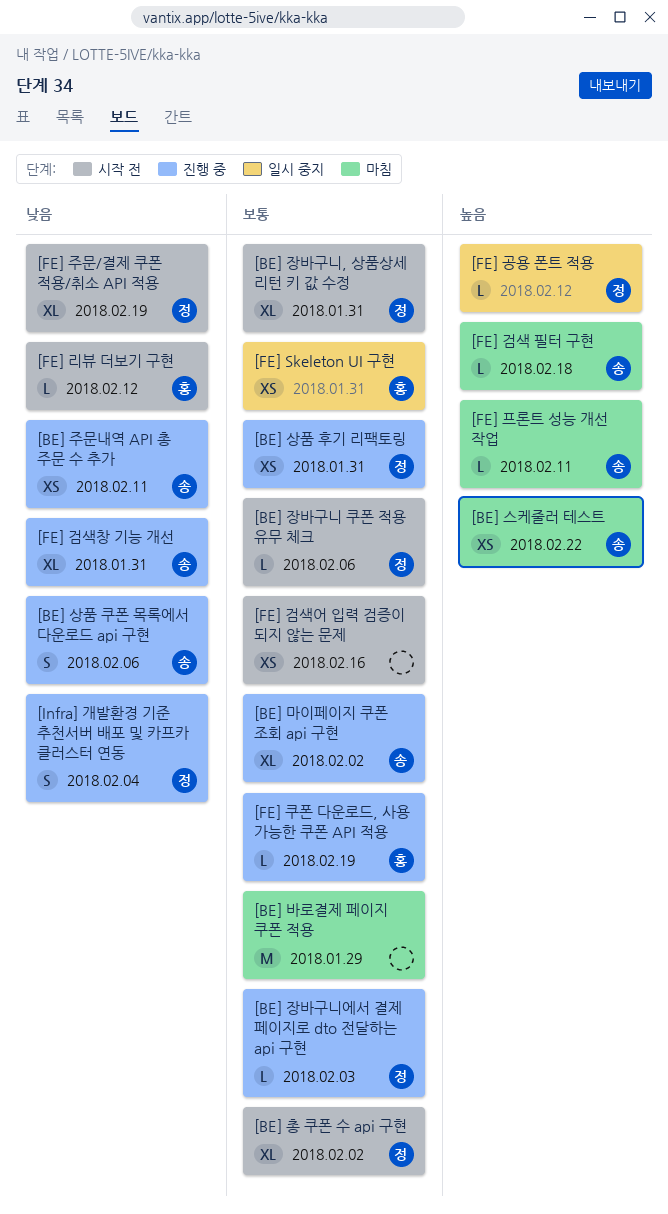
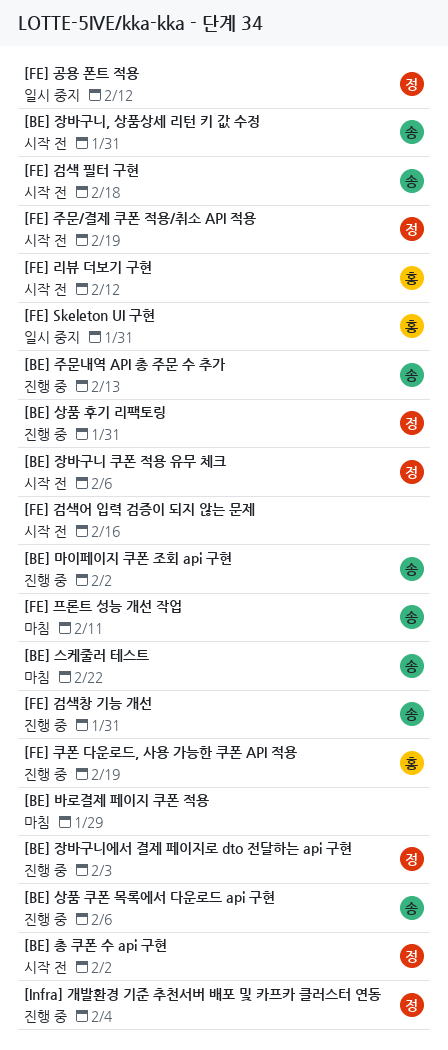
[BE] 장바구니, 상품상세 리턴 키 값 수정, owner: 정 -> 송
[BE] 주문내역 API 총 주문 수 추가, due: Feb 11 -> Feb 13
[FE] 검색 필터 구현, status: 마침 -> 시작 전

